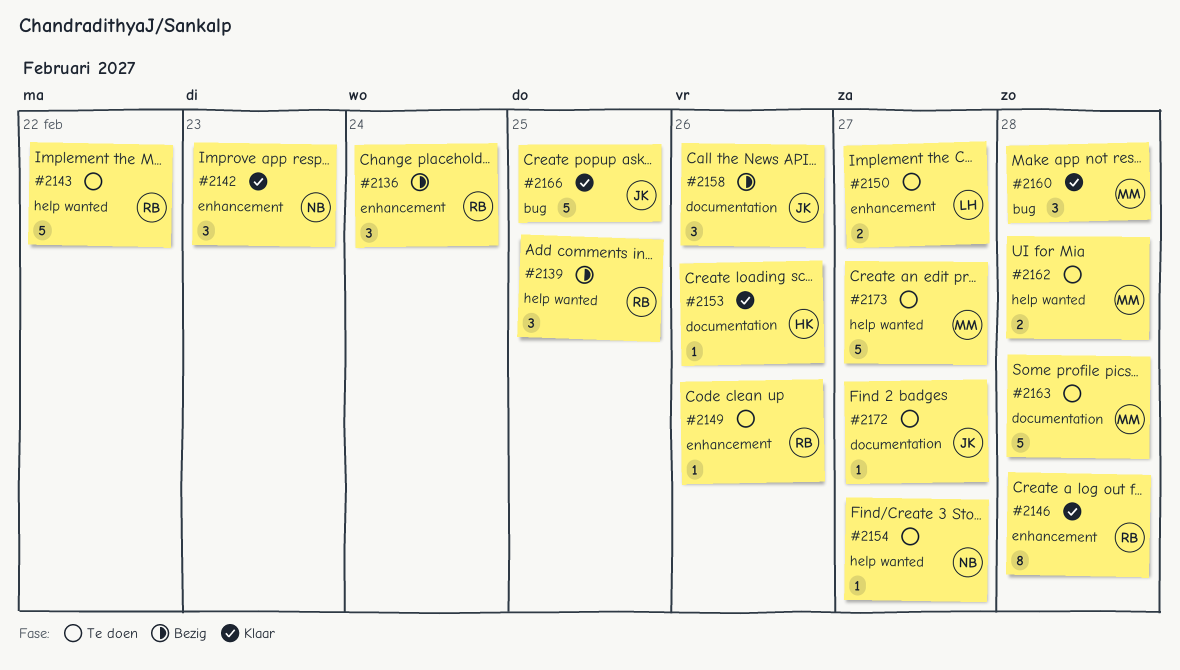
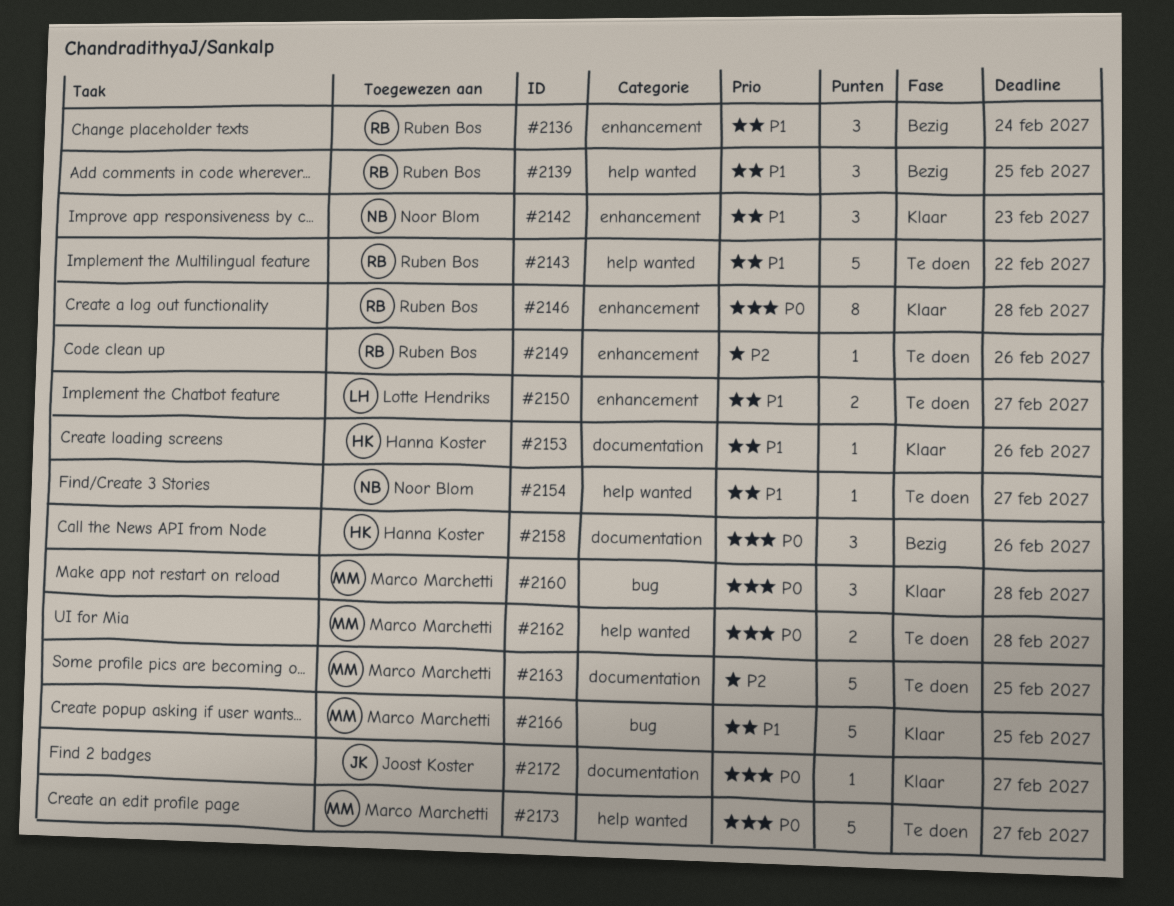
#2158, owner: Joost Koster -> Hanna Koster
#2163, due: Feb 28 -> Feb 25
#2166, owner: Joost Koster -> Marco Marchetti
#2172, status: Te doen -> Klaar

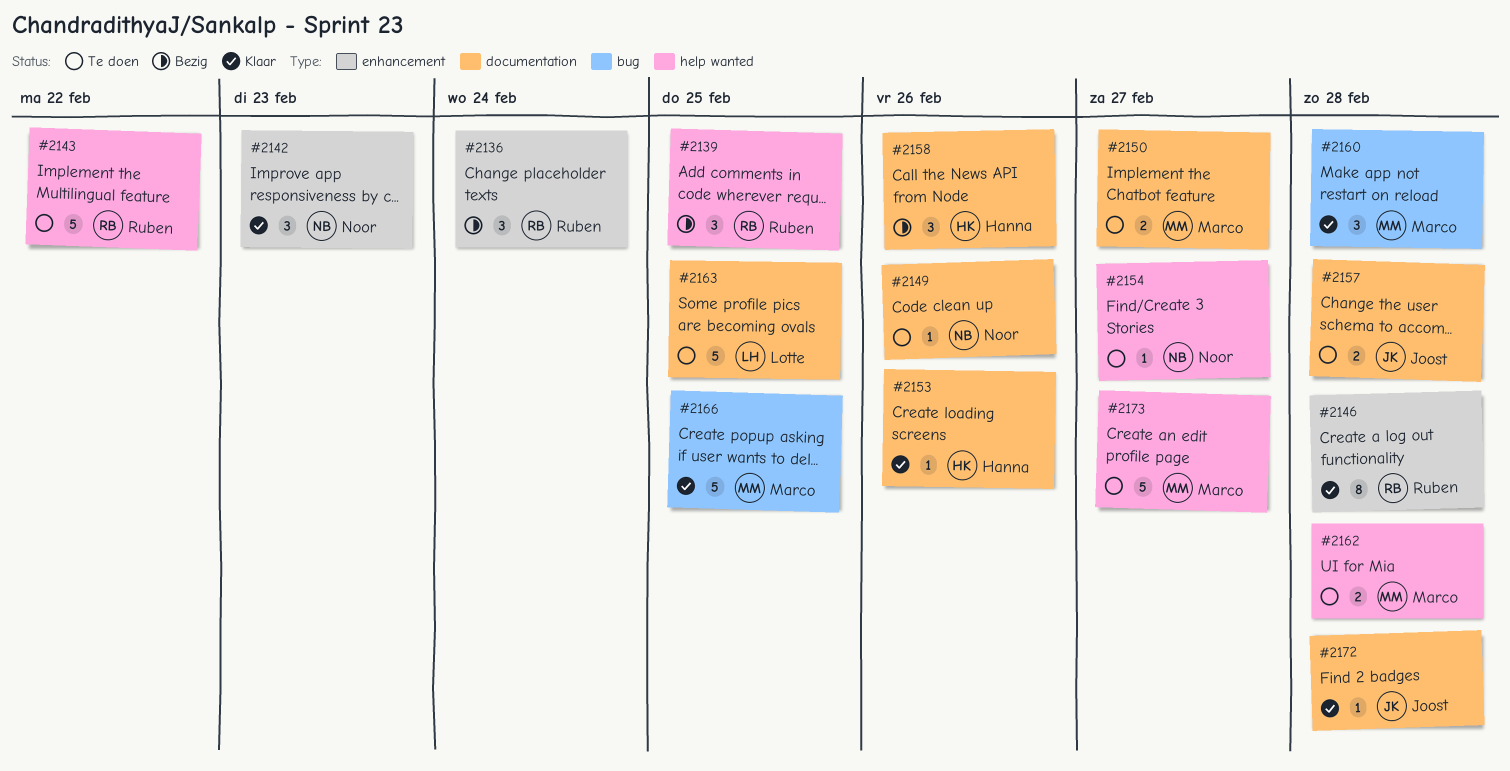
#2149, owner: Ruben Bos -> Noor Blom
#2149, label: enhancement -> documentation
#2150, owner: Lotte Hendriks -> Marco Marchetti
#2150, label: enhancement -> documentation
#2157: none -> present
#2163, owner: Marco Marchetti -> Lotte Hendriks
#2172, due: Feb 27 -> Feb 28

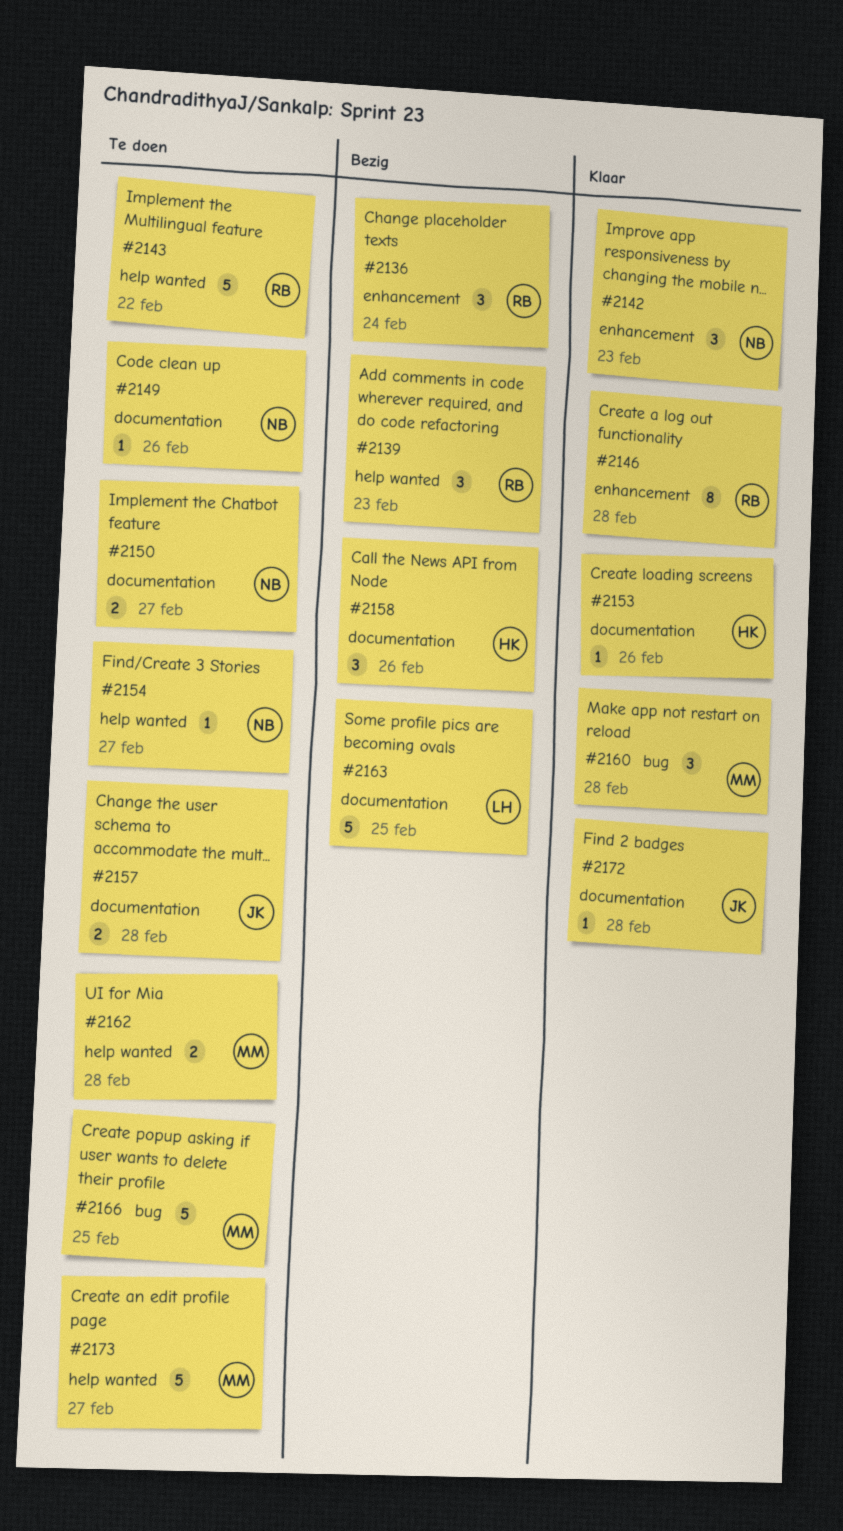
#2139, due: Feb 25 -> Feb 23
#2150, owner: Marco -> Noor
#2163, status: Te doen -> Bezig
#2166, status: Klaar -> Te doen

